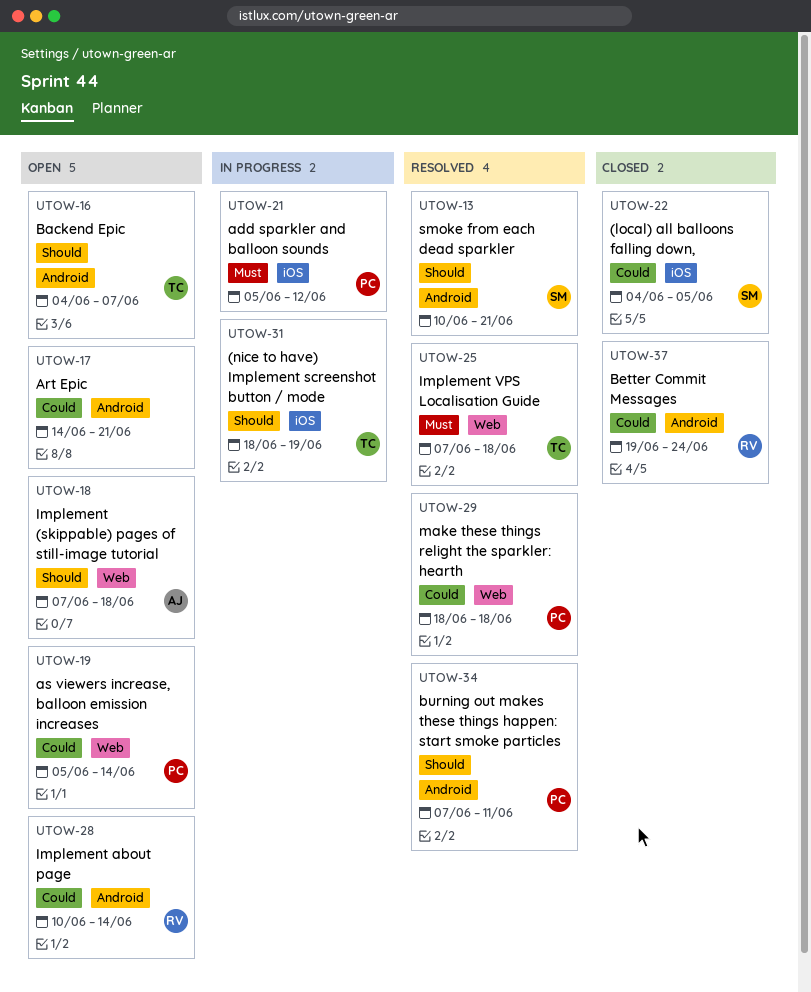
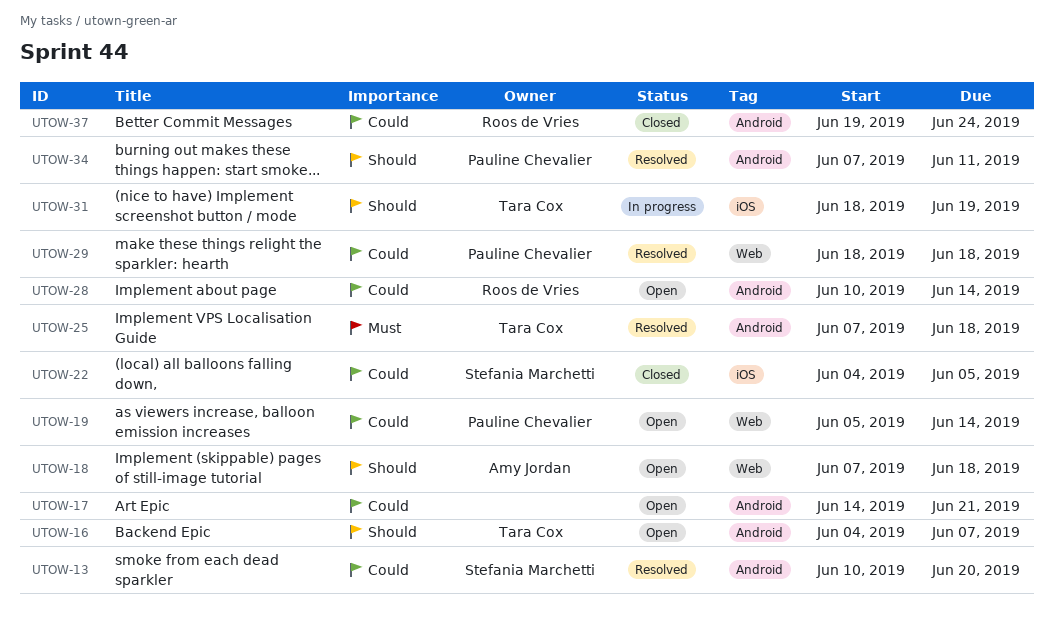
UTOW-13, priority: Should -> Could
UTOW-13, due: Jun 21 -> Jun 20
UTOW-21: present -> none
UTOW-25, label: Web -> Android

